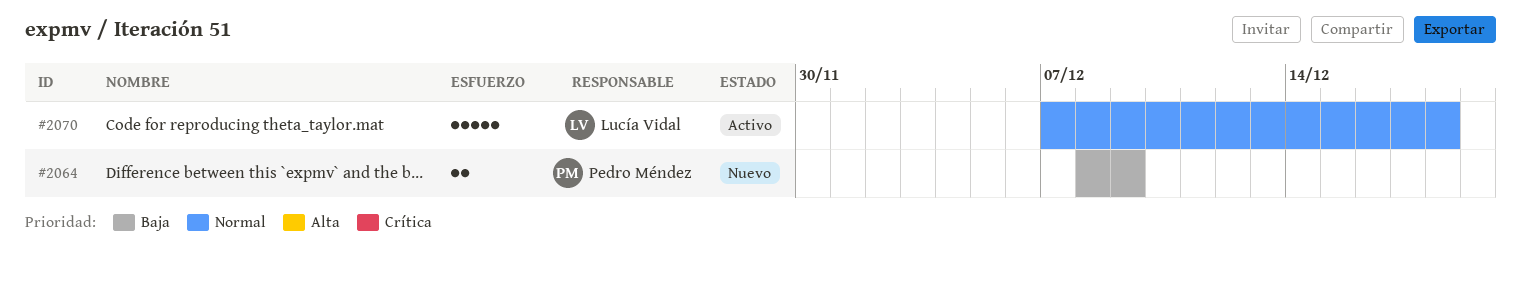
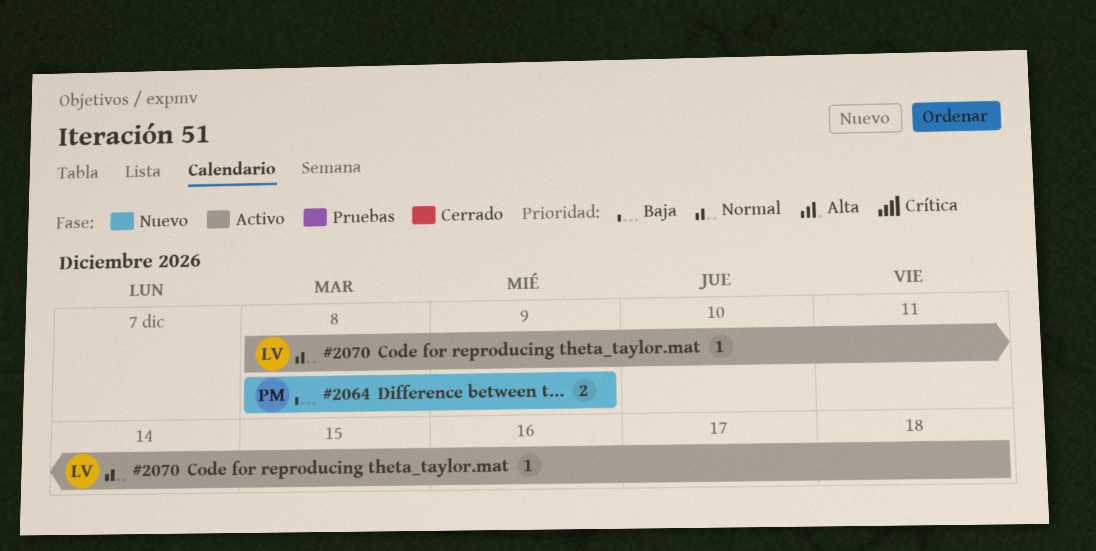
#2070, estimate: 5 -> 1
#2070, start: Dec 7 -> Dec 8

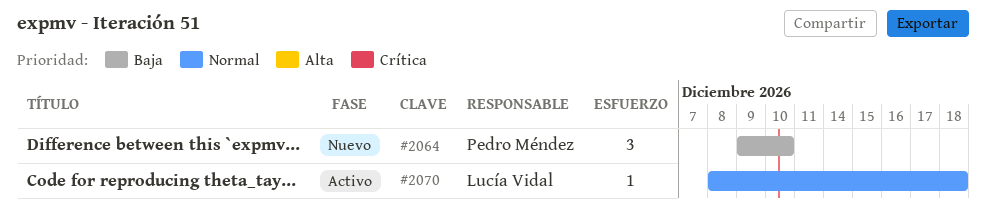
#2064, estimate: 2 -> 3
#2064, start: Dec 8 -> Dec 9
#2064, due: Dec 9 -> Dec 10

